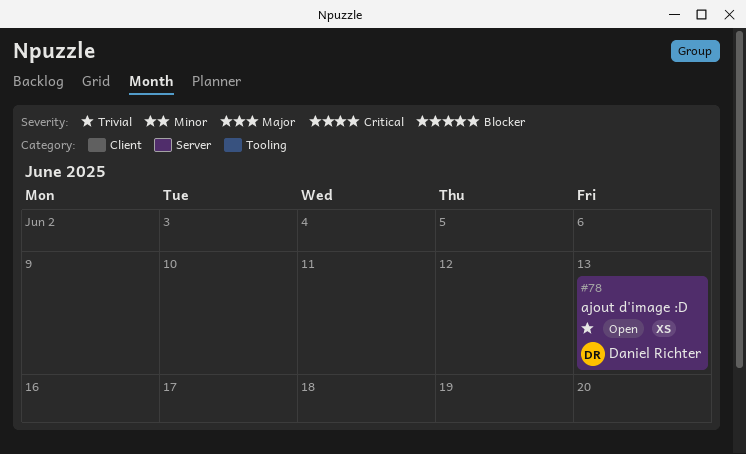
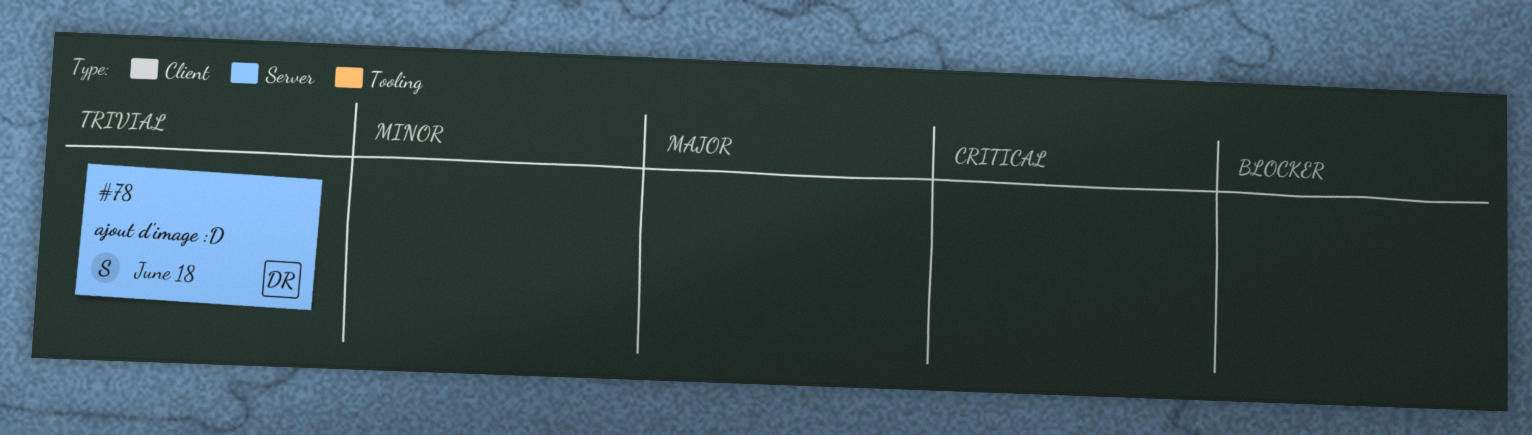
#78, estimate: XS -> S
#78, due: Jun 13 -> Jun 18

